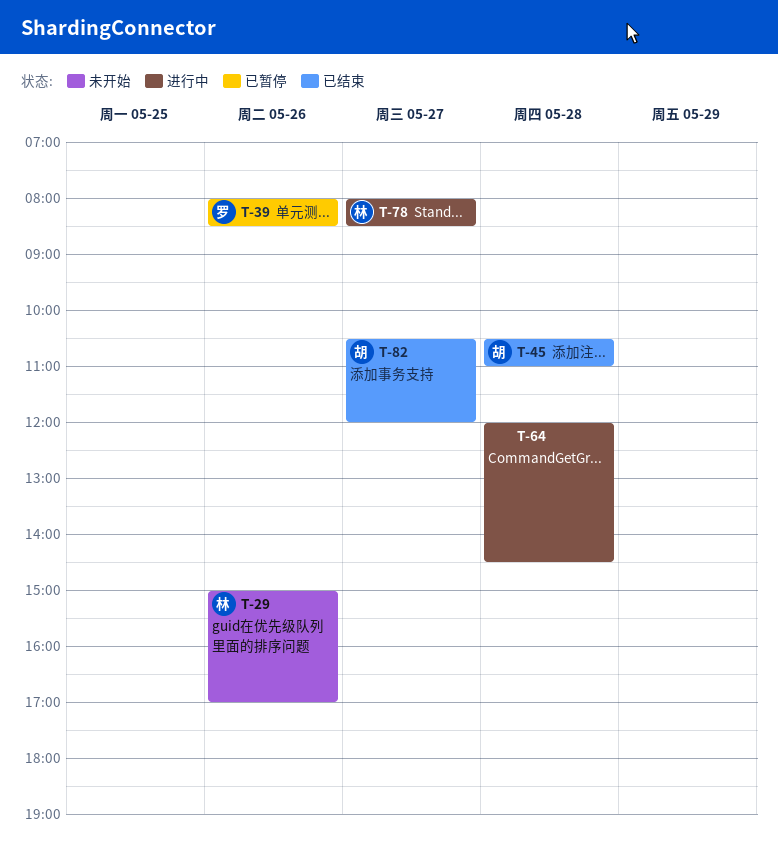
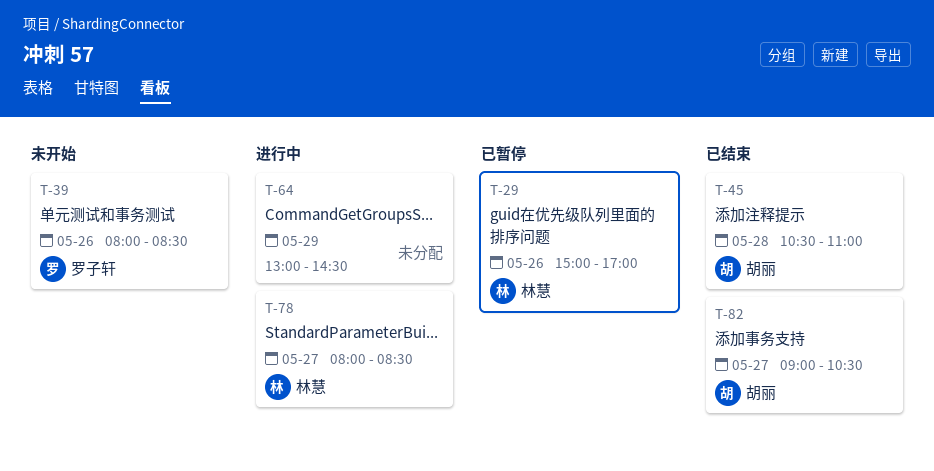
T-29, status: 未开始 -> 已暂停
T-39, status: 已暂停 -> 未开始
T-64, day: May 28 -> May 29
T-64, begins: 12:00 -> 13:00
T-82, begins: 10:30 -> 09:00
T-82, ends: 12:00 -> 10:30

